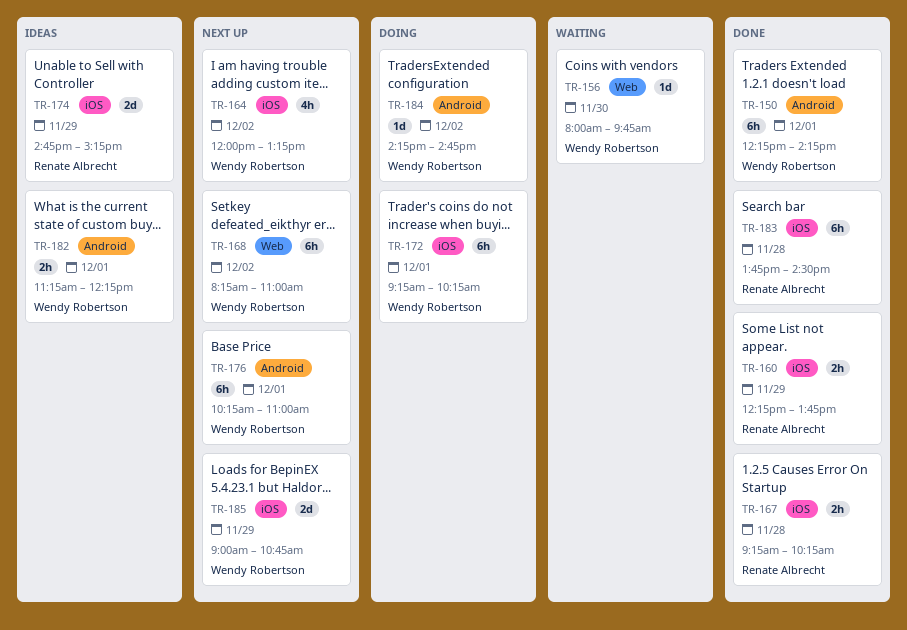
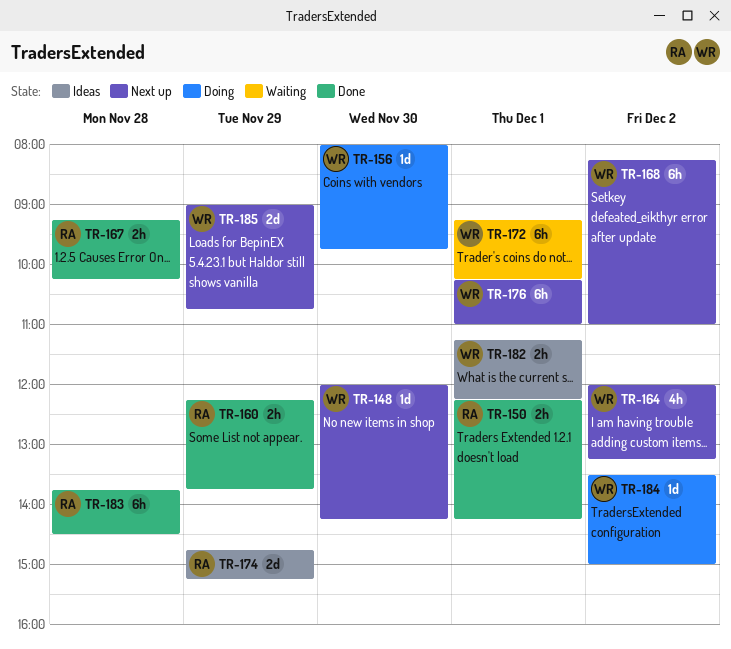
TR-148: none -> present
TR-150, owner: Wendy Robertson -> Renate Albrecht
TR-150, estimate: 6h -> 2h
TR-156, status: Waiting -> Doing
TR-172, status: Doing -> Waiting
TR-184, begins: 14:15 -> 13:30
TR-184, ends: 14:45 -> 15:00

